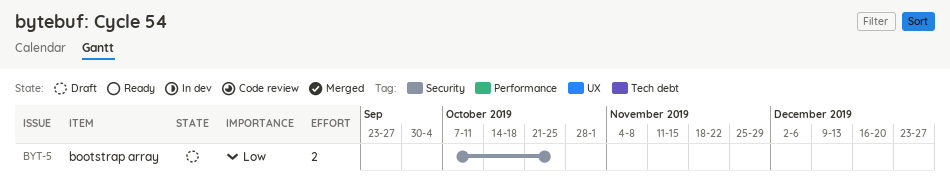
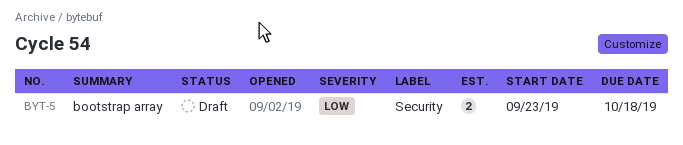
BYT-5, start: Oct 7 -> Sep 23
BYT-5, due: Oct 25 -> Oct 18

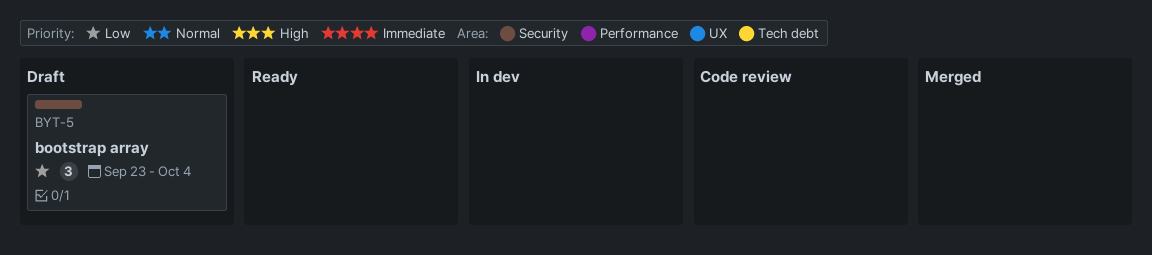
BYT-5, estimate: 2 -> 3
BYT-5, due: Oct 18 -> Oct 4

